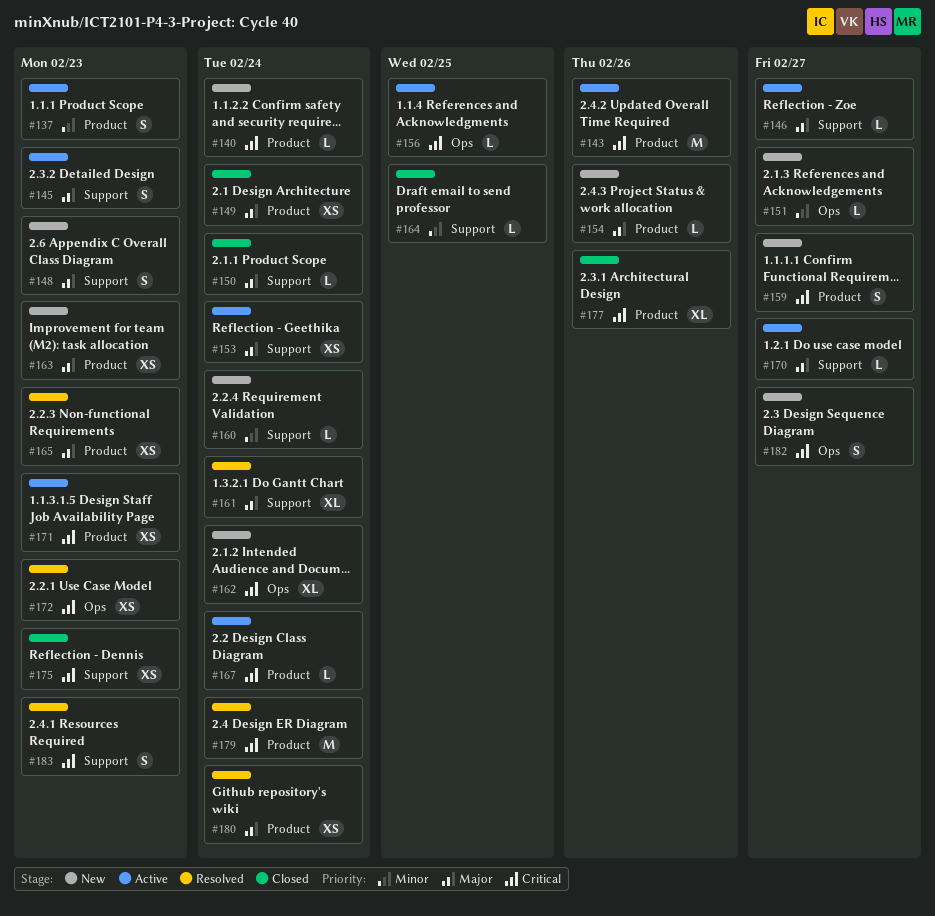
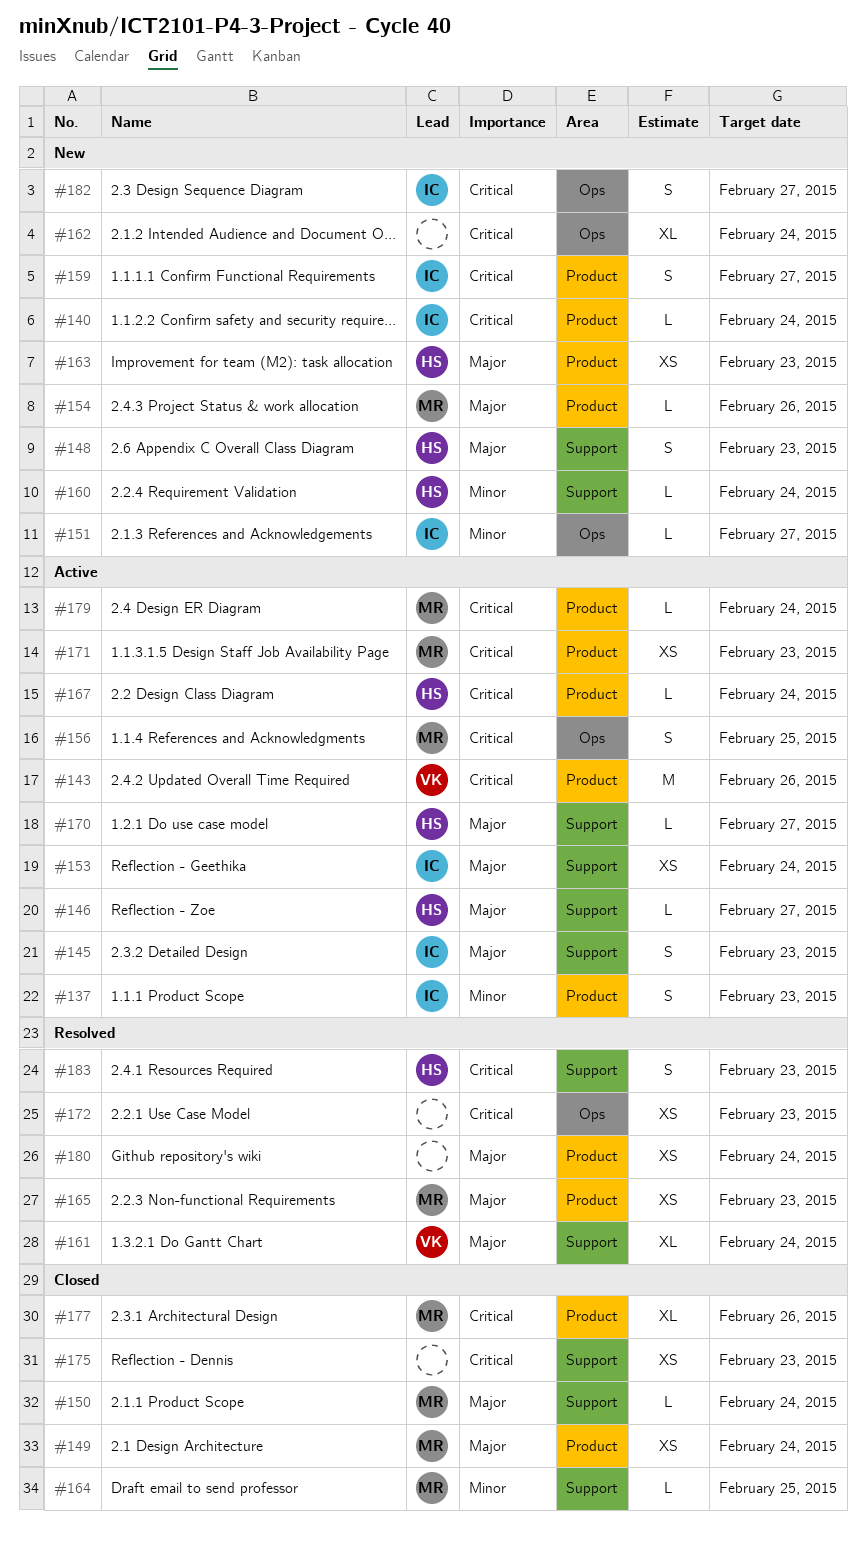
#156, estimate: L -> S
#179, status: Resolved -> Active
#179, estimate: M -> L

